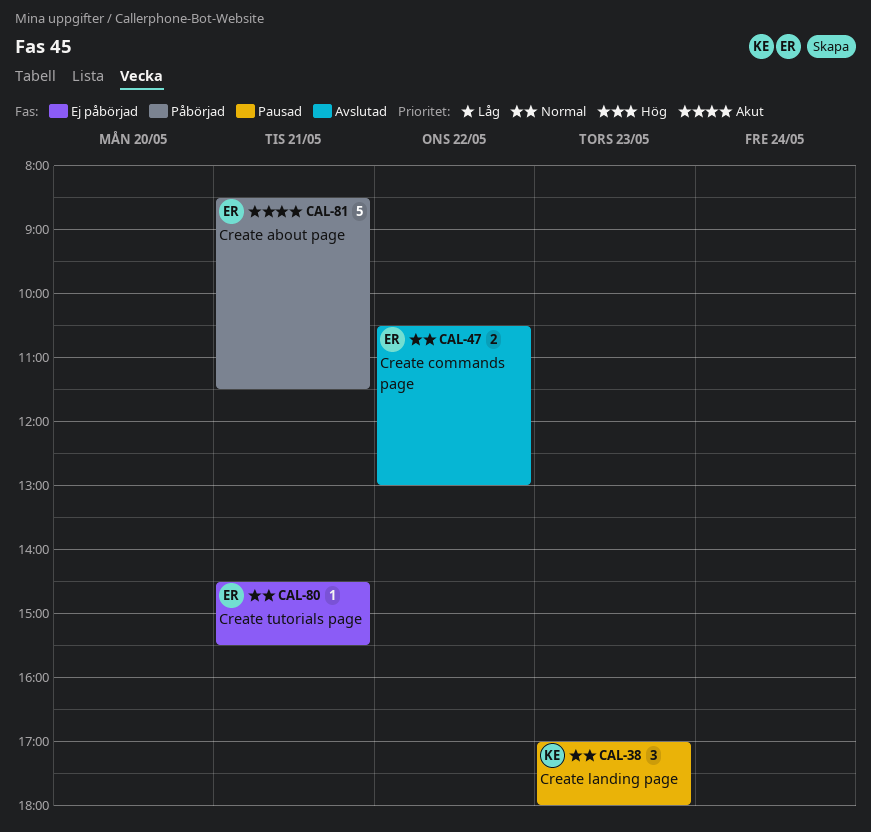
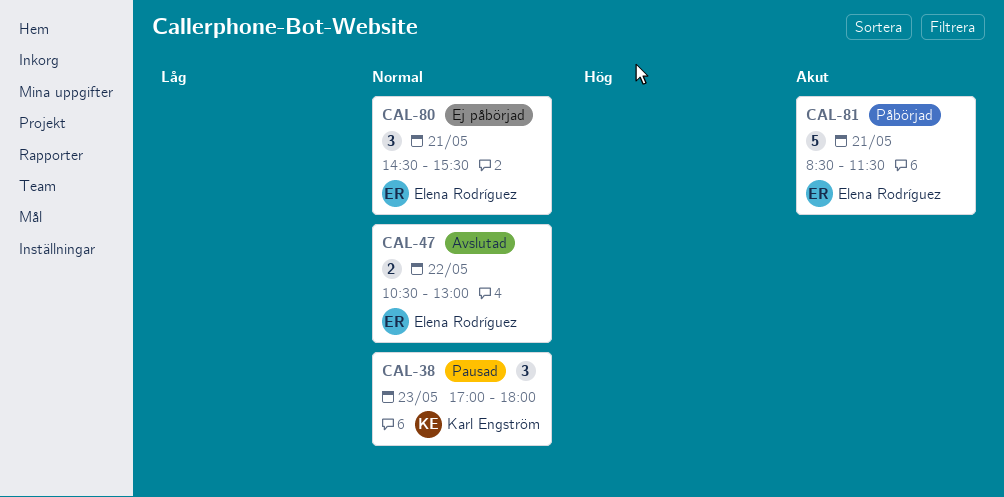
CAL-80, estimate: 1 -> 3

